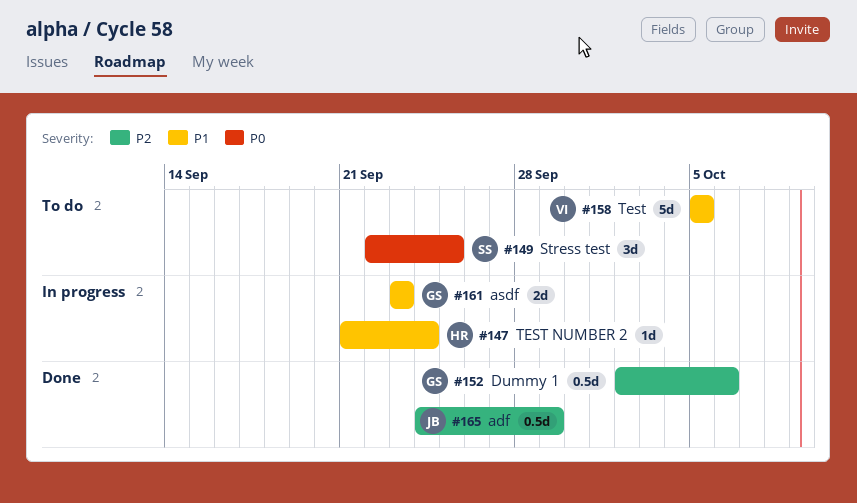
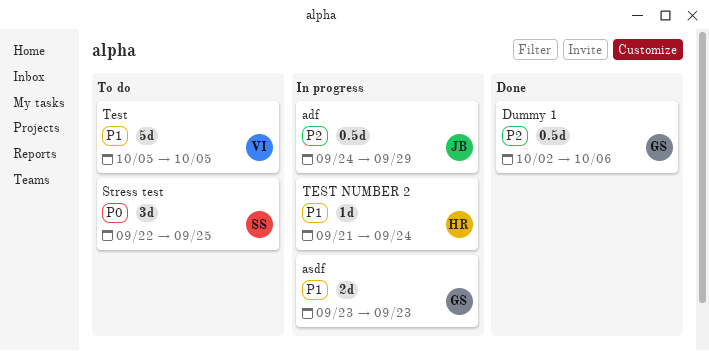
adf, status: Done -> In progress

